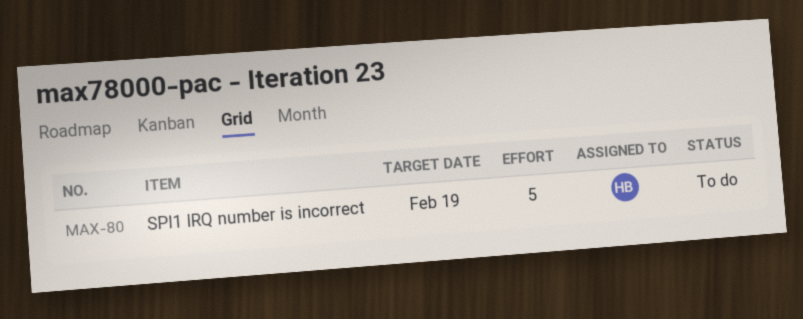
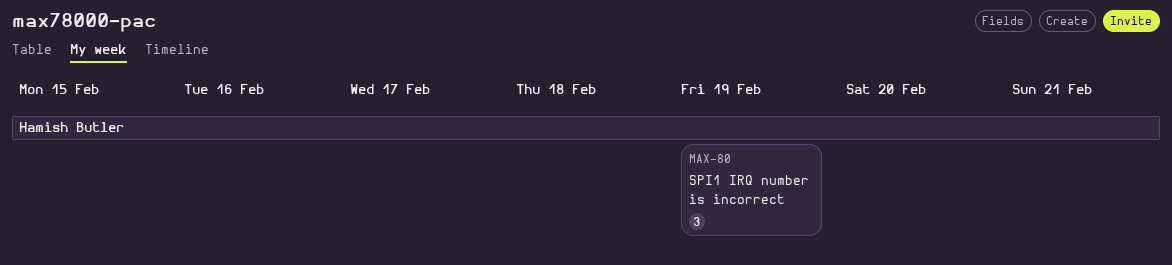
MAX-80, estimate: 5 -> 3

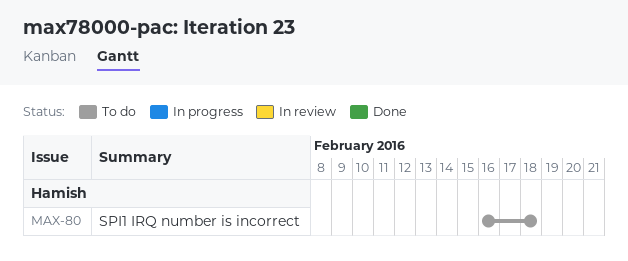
MAX-80, due: Feb 19 -> Feb 18

